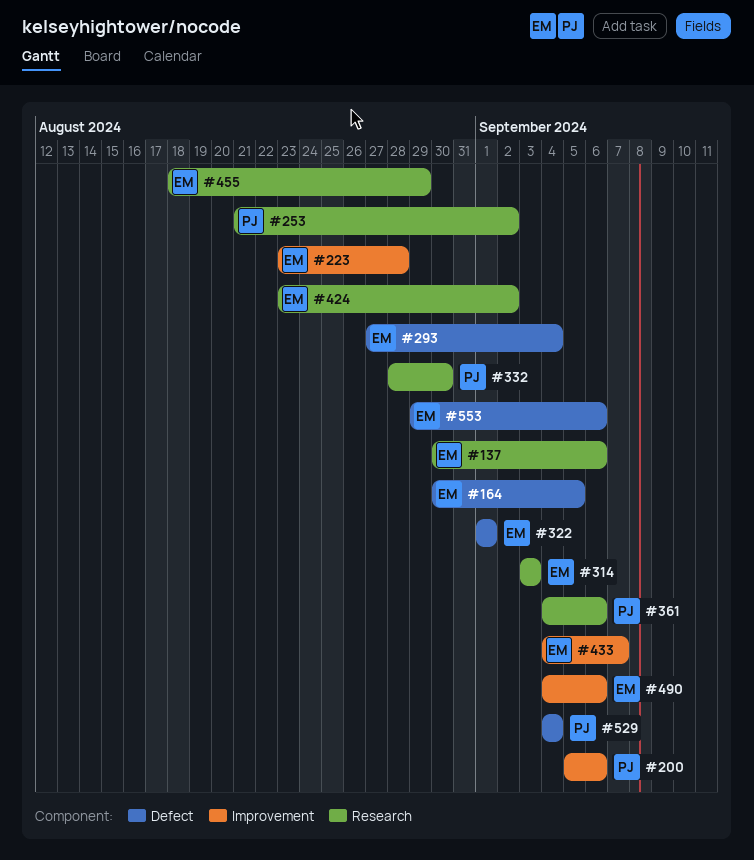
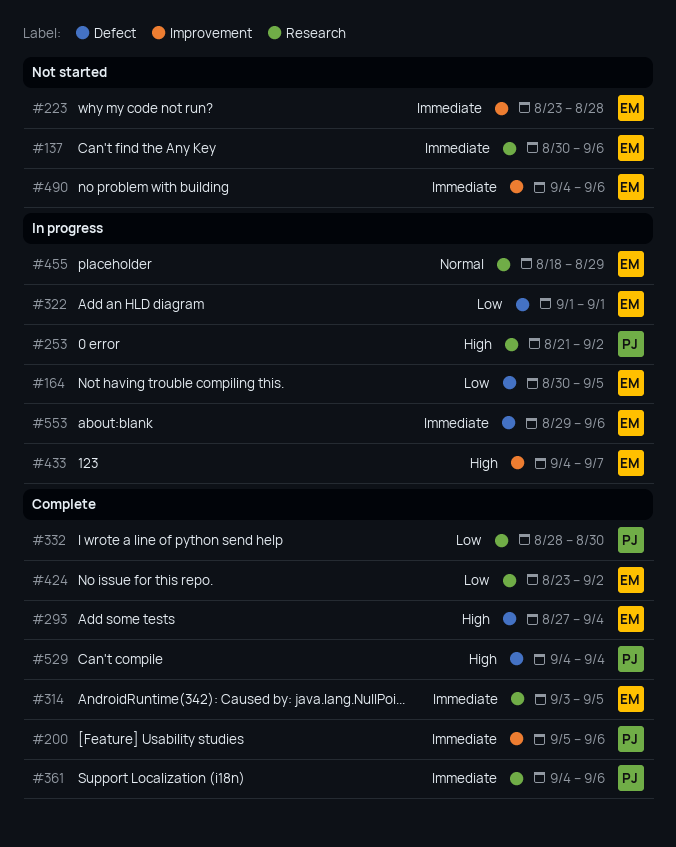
#314, due: Sep 3 -> Sep 5

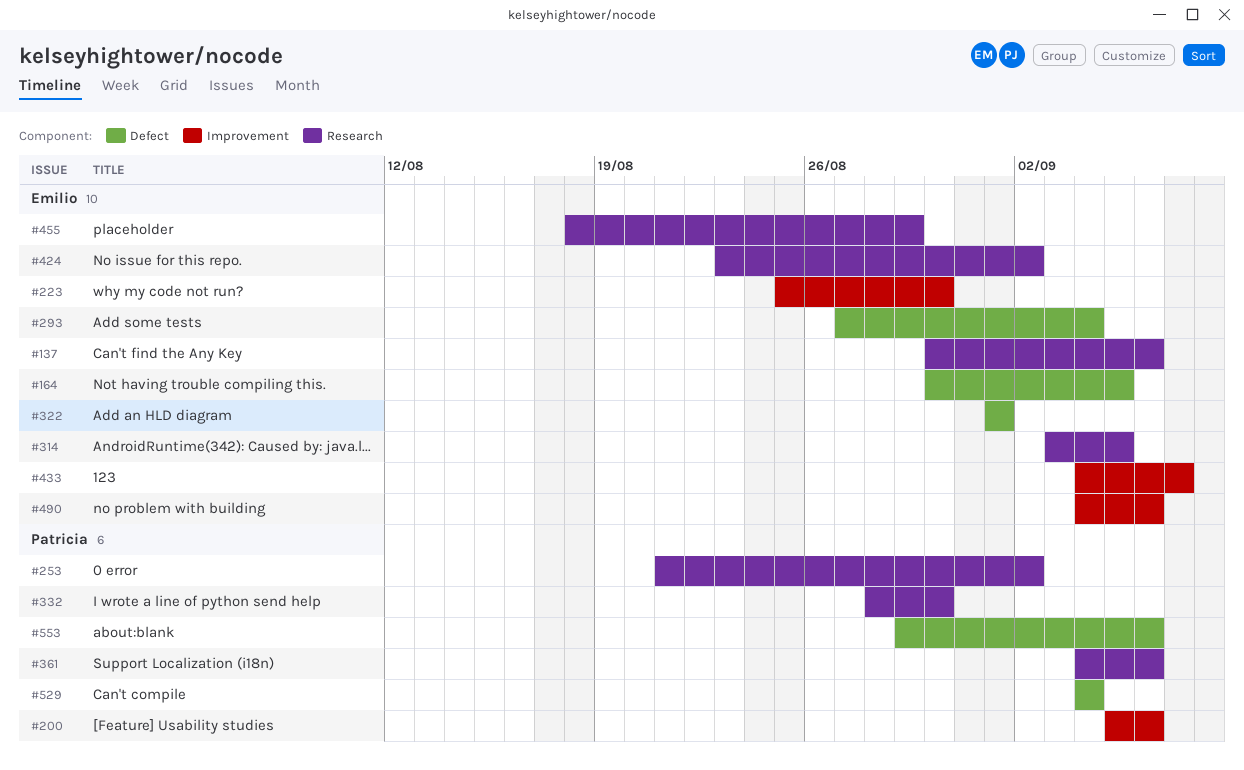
#223, start: Aug 23 -> Aug 25
#223, due: Aug 28 -> Aug 30
#553, owner: Emilio -> Patricia

